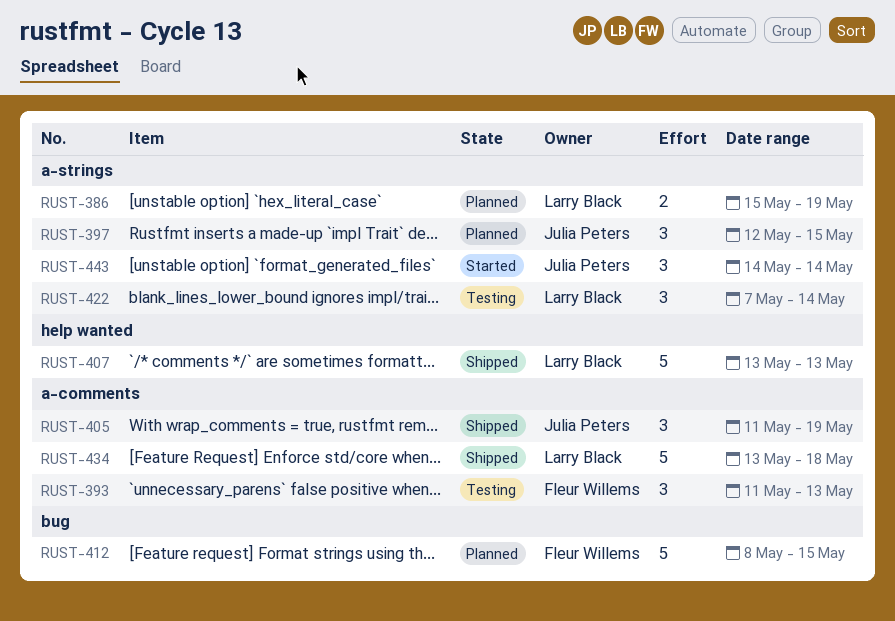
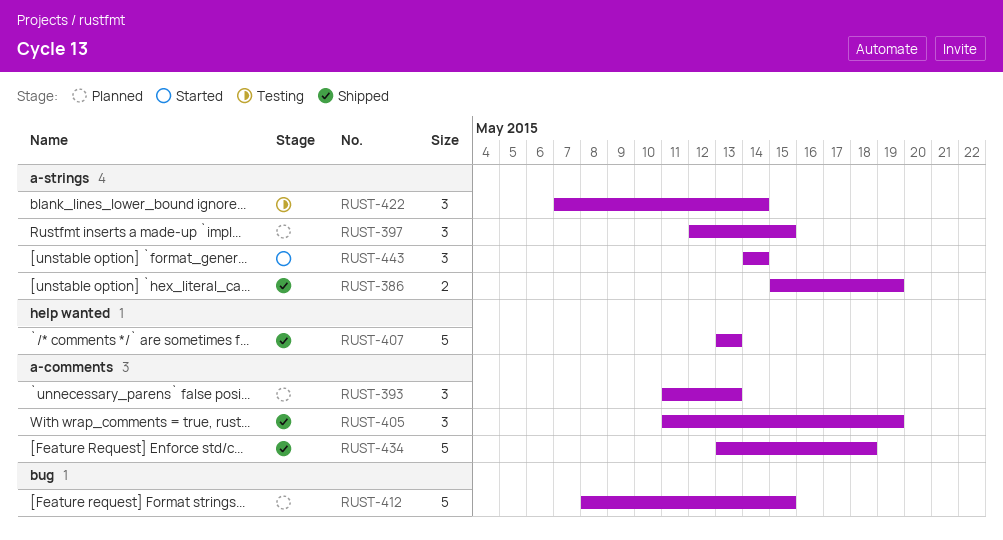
RUST-386, status: Planned -> Shipped
RUST-393, status: Testing -> Planned

